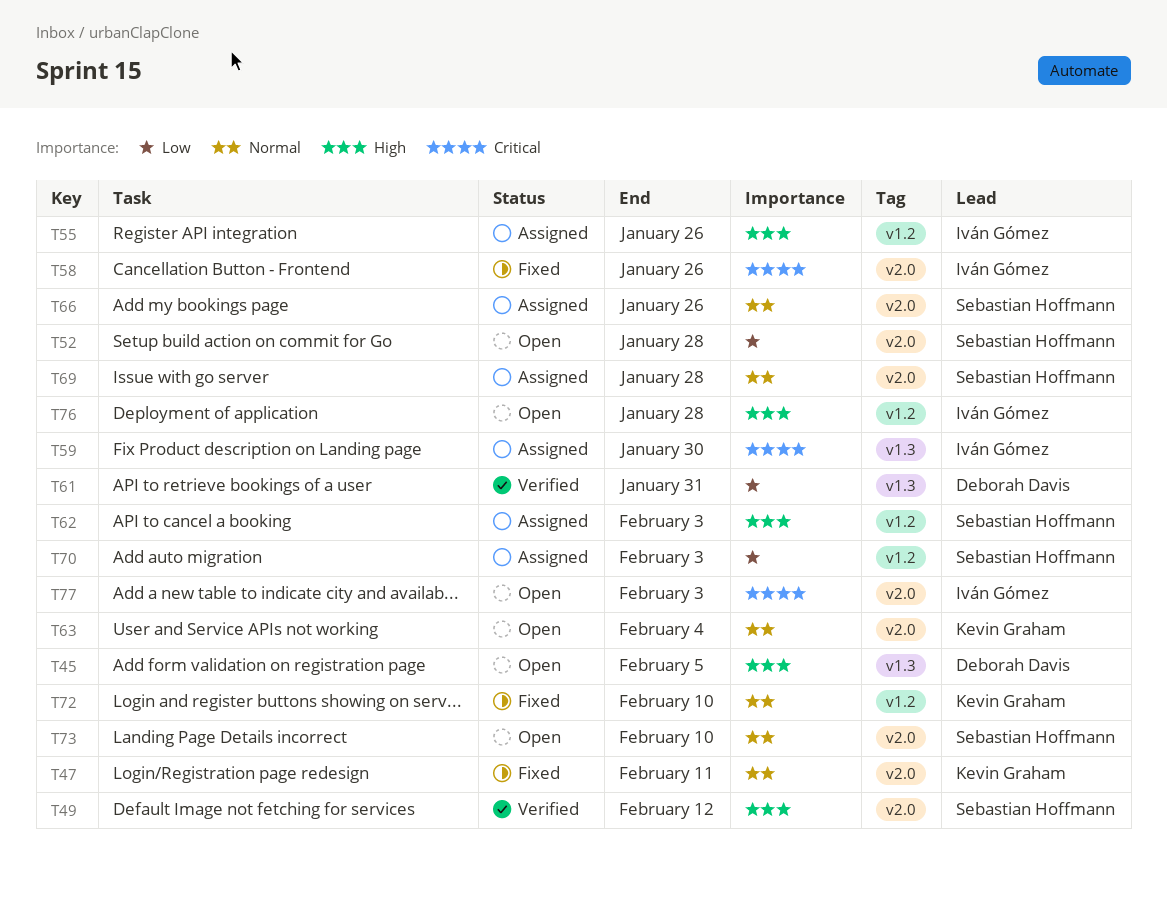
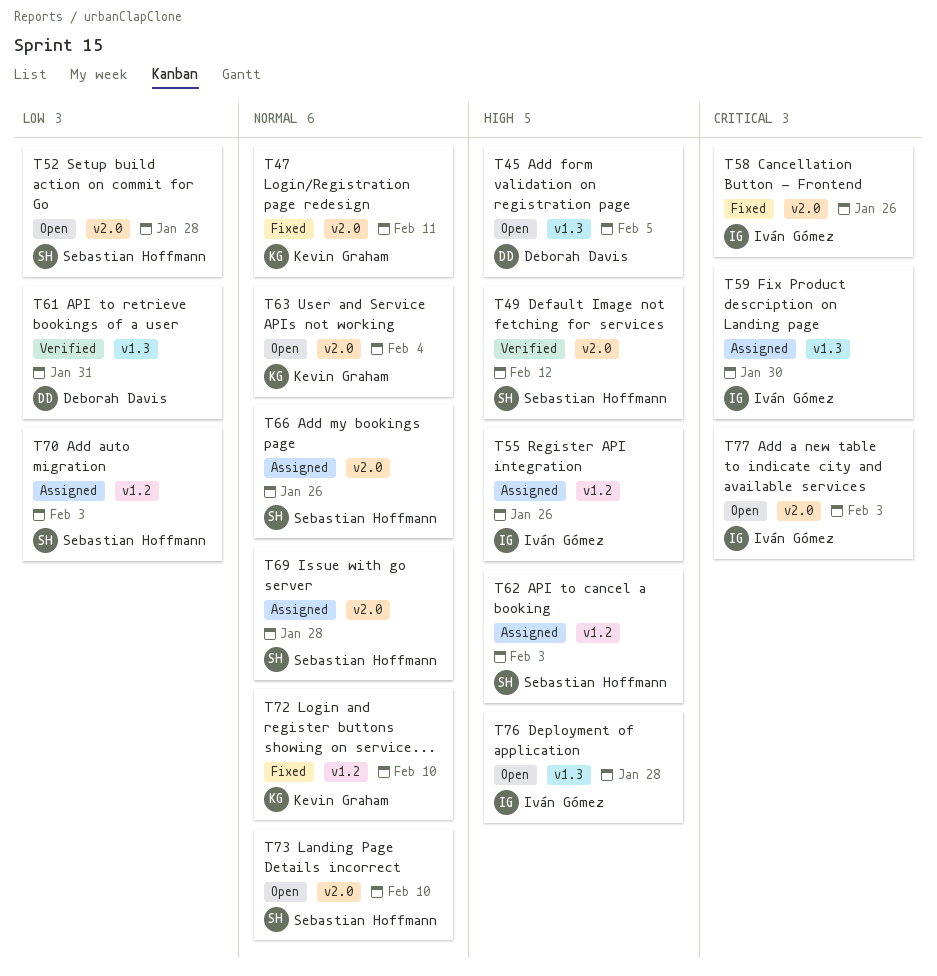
T76, label: v1.2 -> v1.3

